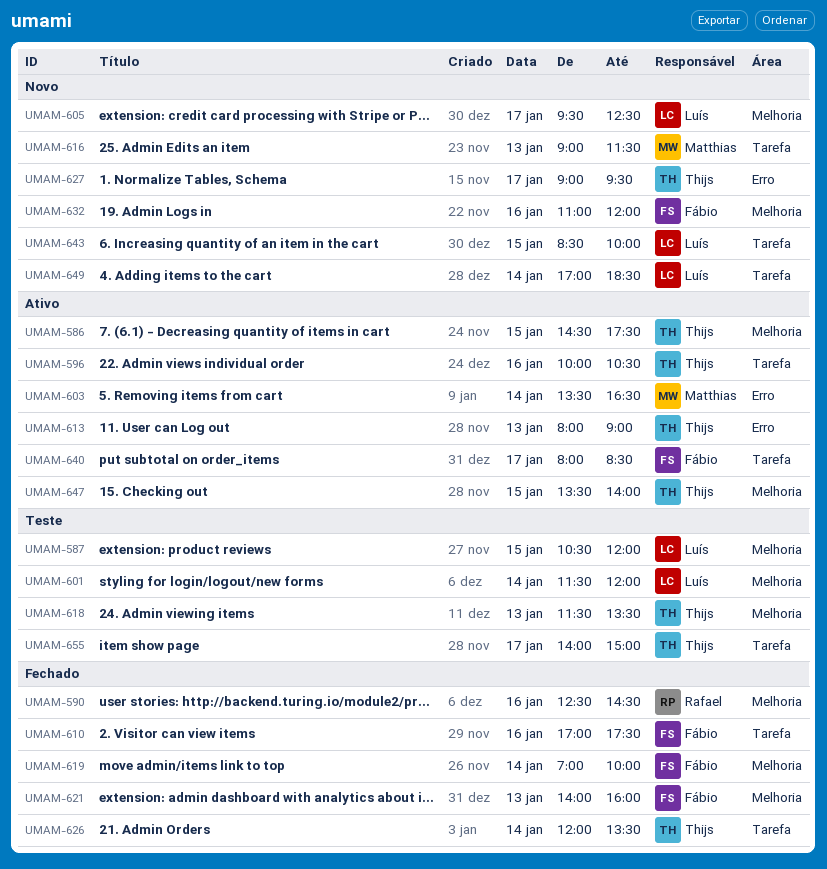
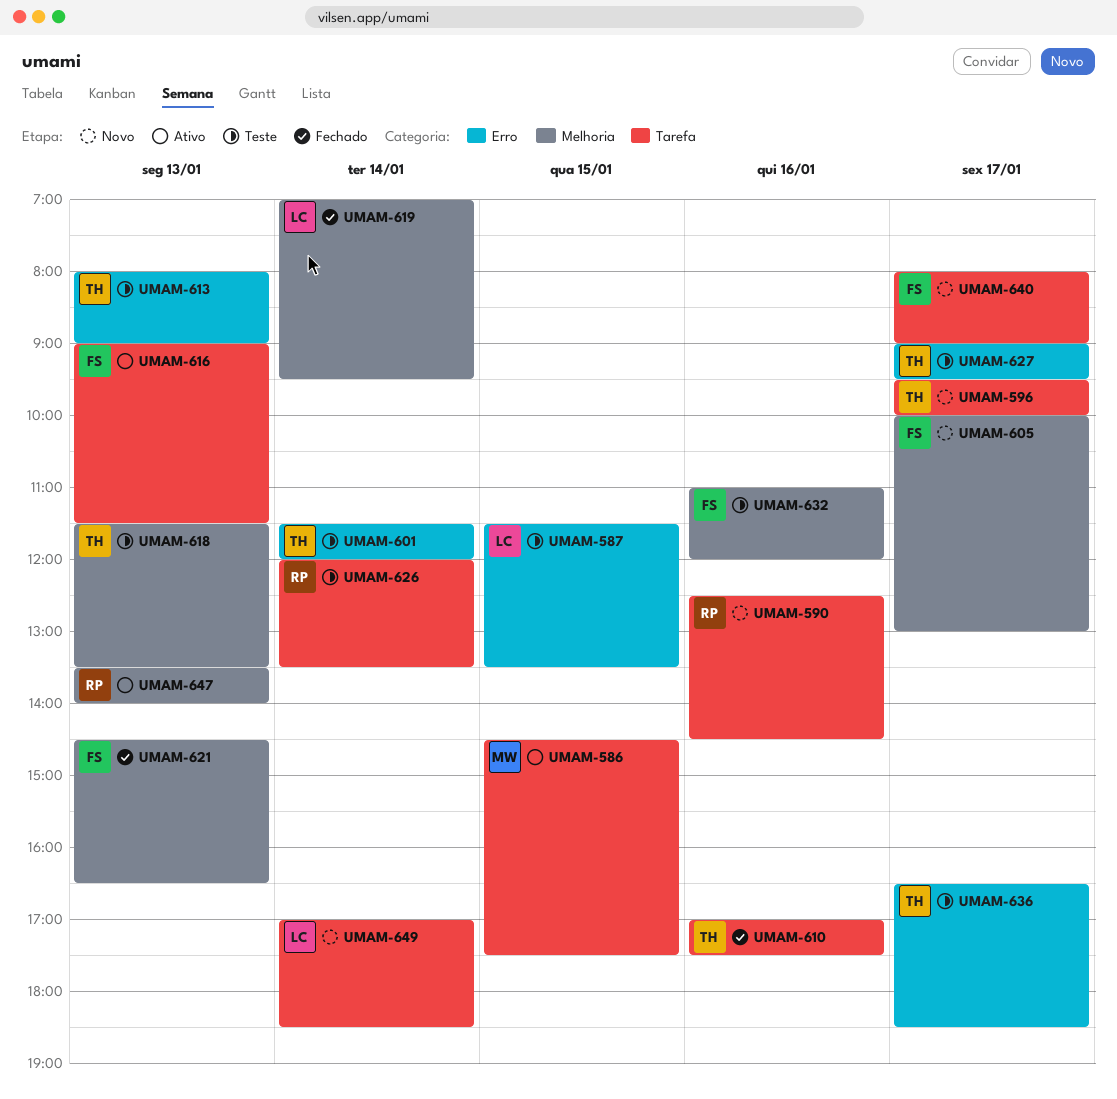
UMAM-586, owner: Thijs -> Matthias
UMAM-586, label: Melhoria -> Tarefa
UMAM-587, label: Melhoria -> Erro
UMAM-587, begins: 10:30 -> 11:30
UMAM-587, ends: 12:00 -> 13:30
UMAM-590, status: Fechado -> Novo
UMAM-590, label: Melhoria -> Tarefa
UMAM-596, status: Ativo -> Novo
UMAM-596, day: Jan 16 -> Jan 17
UMAM-596, begins: 10:00 -> 09:30
UMAM-596, ends: 10:30 -> 10:00
UMAM-601, owner: Luís -> Thijs
UMAM-601, label: Melhoria -> Erro
UMAM-603: present -> none
UMAM-605, owner: Luís -> Fábio
UMAM-605, begins: 09:30 -> 10:00
UMAM-605, ends: 12:30 -> 13:00
UMAM-610, owner: Fábio -> Thijs
UMAM-613, status: Ativo -> Teste
UMAM-616, status: Novo -> Ativo
UMAM-616, owner: Matthias -> Fábio
UMAM-619, owner: Fábio -> Luís
UMAM-619, ends: 10:00 -> 09:30
UMAM-621, begins: 14:00 -> 14:30
UMAM-621, ends: 16:00 -> 16:30
UMAM-626, status: Fechado -> Teste
UMAM-626, owner: Thijs -> Rafael
UMAM-627, status: Novo -> Teste
UMAM-632, status: Novo -> Teste
UMAM-636: none -> present
UMAM-640, status: Ativo -> Novo
UMAM-640, ends: 08:30 -> 09:00
UMAM-643: present -> none
UMAM-647, owner: Thijs -> Rafael
UMAM-647, day: Jan 15 -> Jan 13
UMAM-655: present -> none

